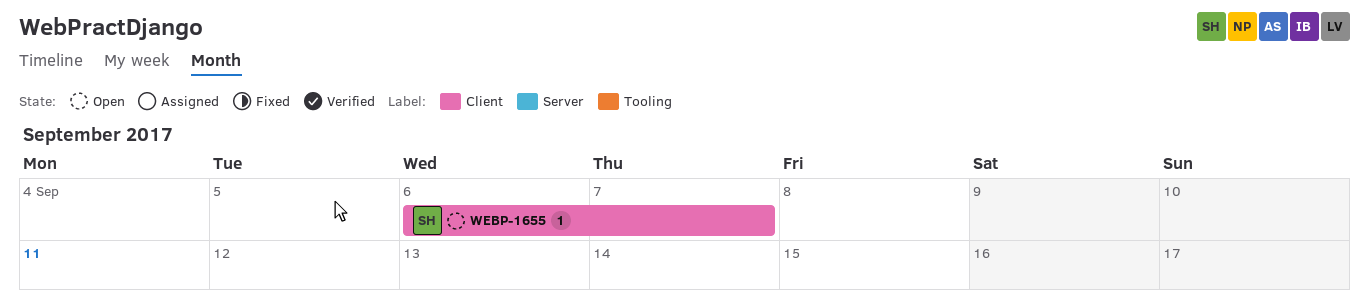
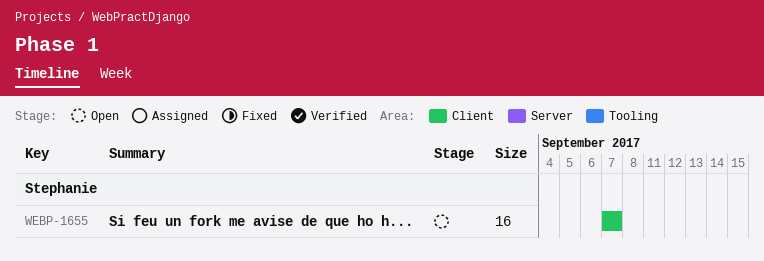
WEBP-1655, estimate: 1 -> 16
WEBP-1655, start: Sep 6 -> Sep 7

